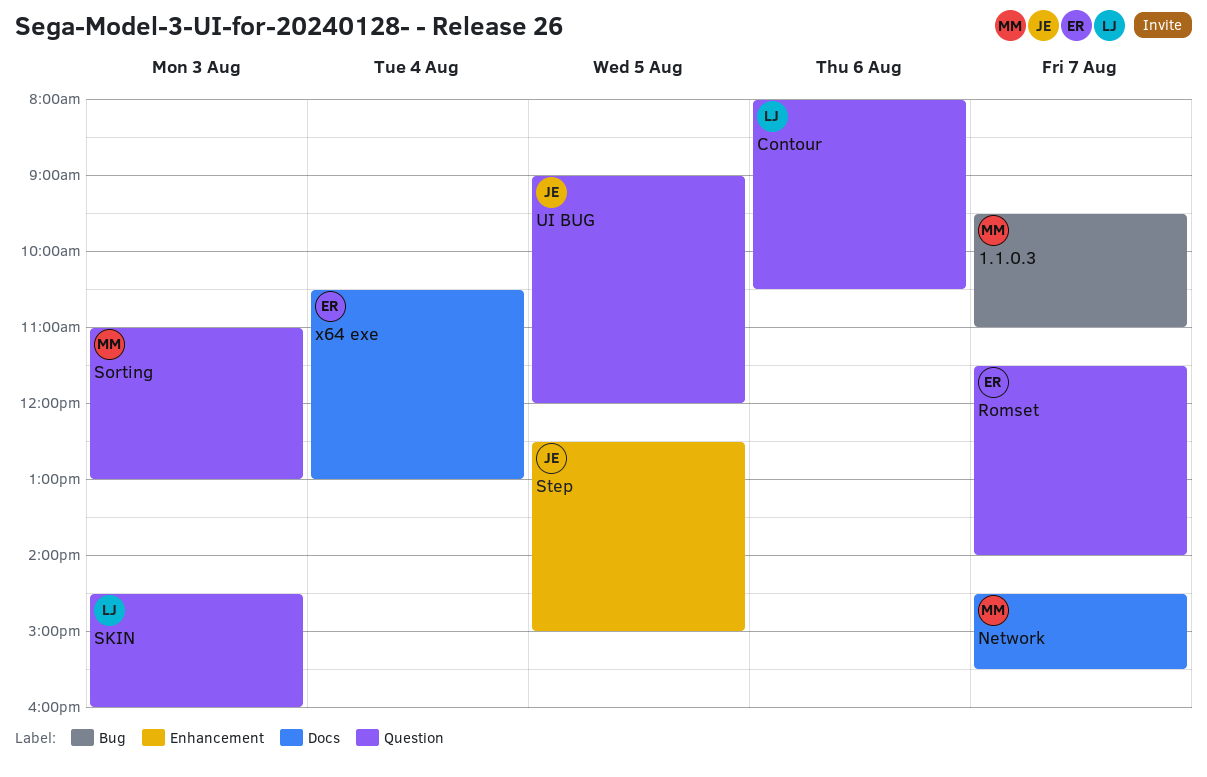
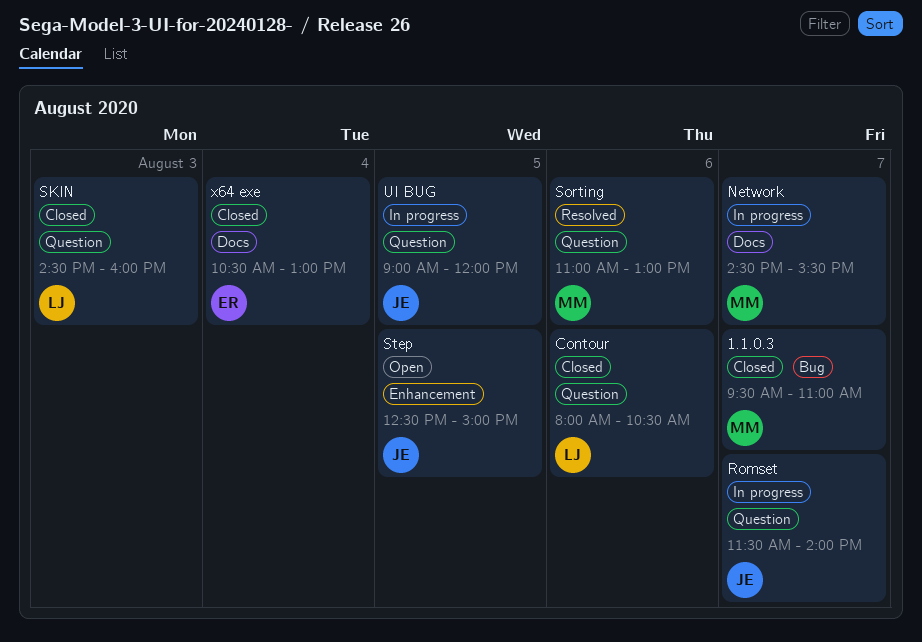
Romset, owner: ER -> JE
Sorting, day: Aug 3 -> Aug 6

